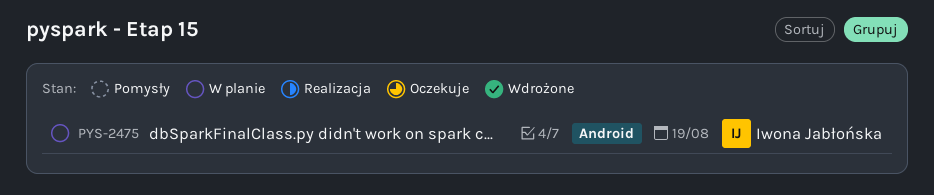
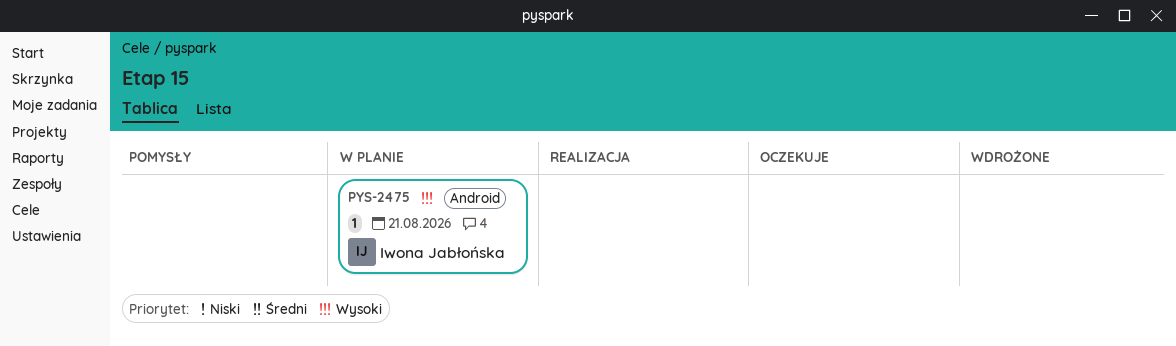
PYS-2475, due: Aug 19 -> Aug 21

